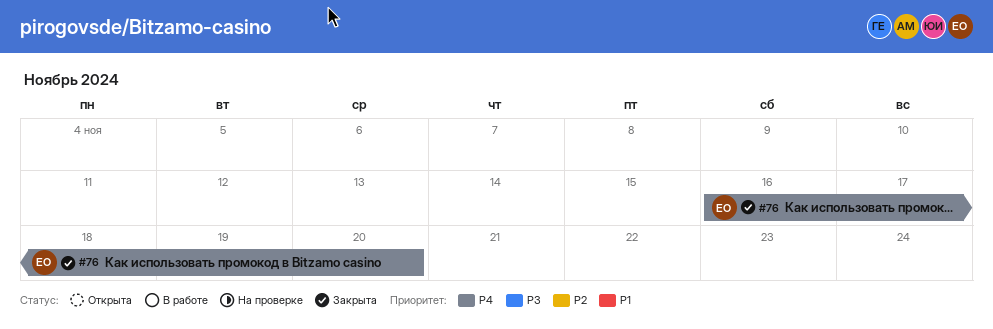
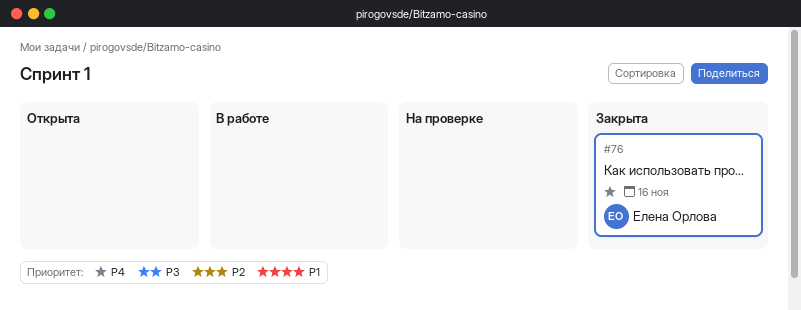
#76, due: Nov 20 -> Nov 16

